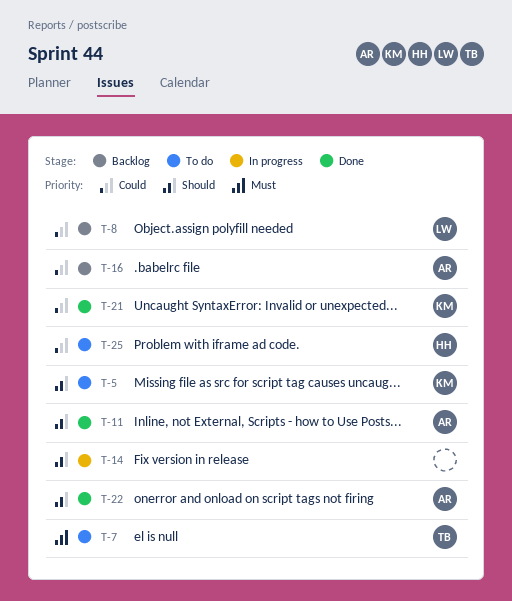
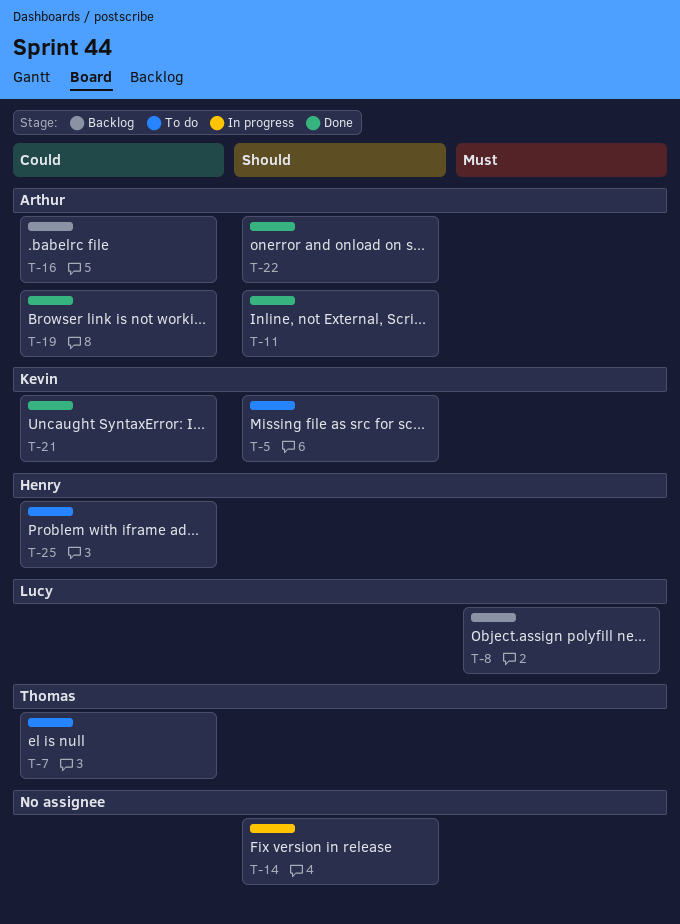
T-7, priority: Must -> Could
T-8, priority: Could -> Must
T-19: none -> present

